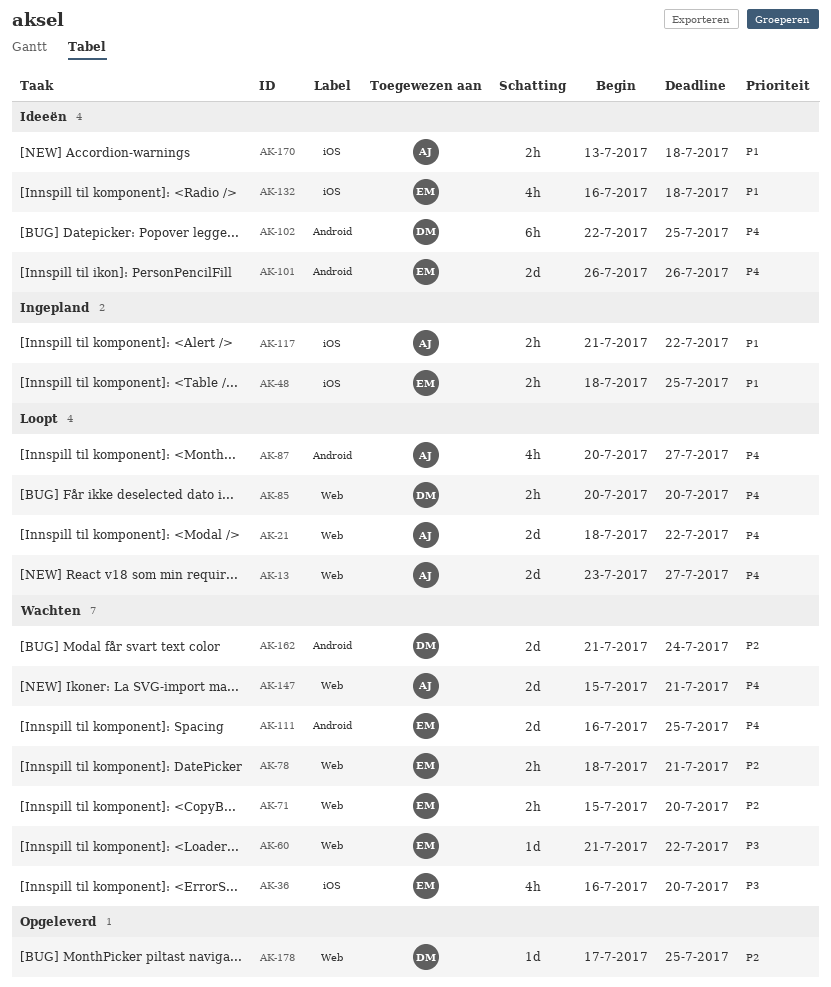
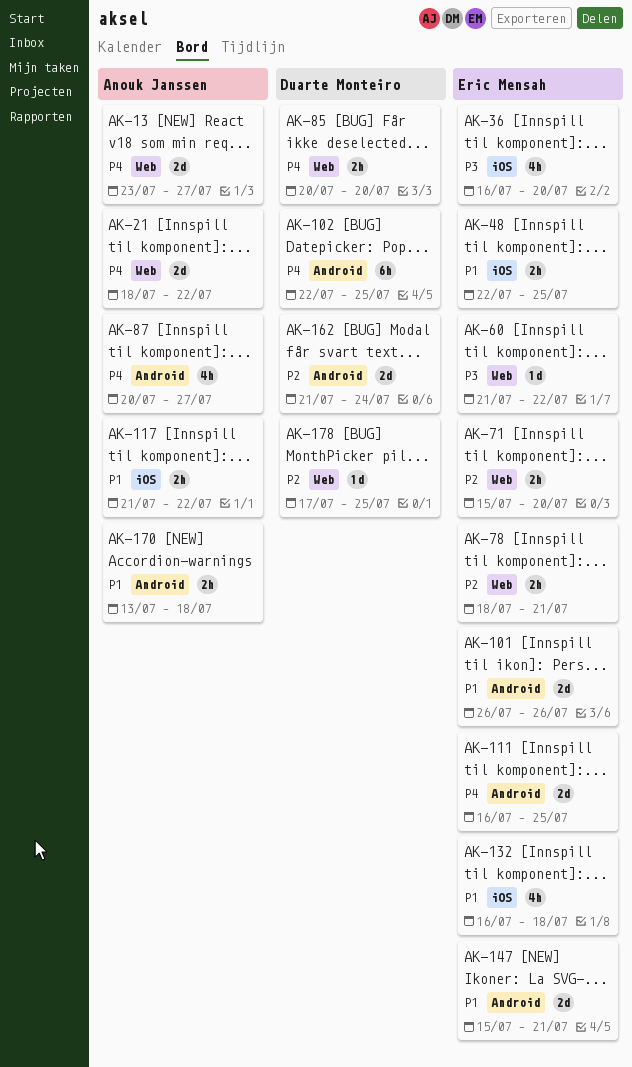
AK-48, start: Jul 18 -> Jul 22
AK-101, priority: P4 -> P1
AK-147, owner: Anouk Janssen -> Eric Mensah
AK-147, priority: P4 -> P1
AK-147, label: Web -> Android
AK-170, label: iOS -> Android

